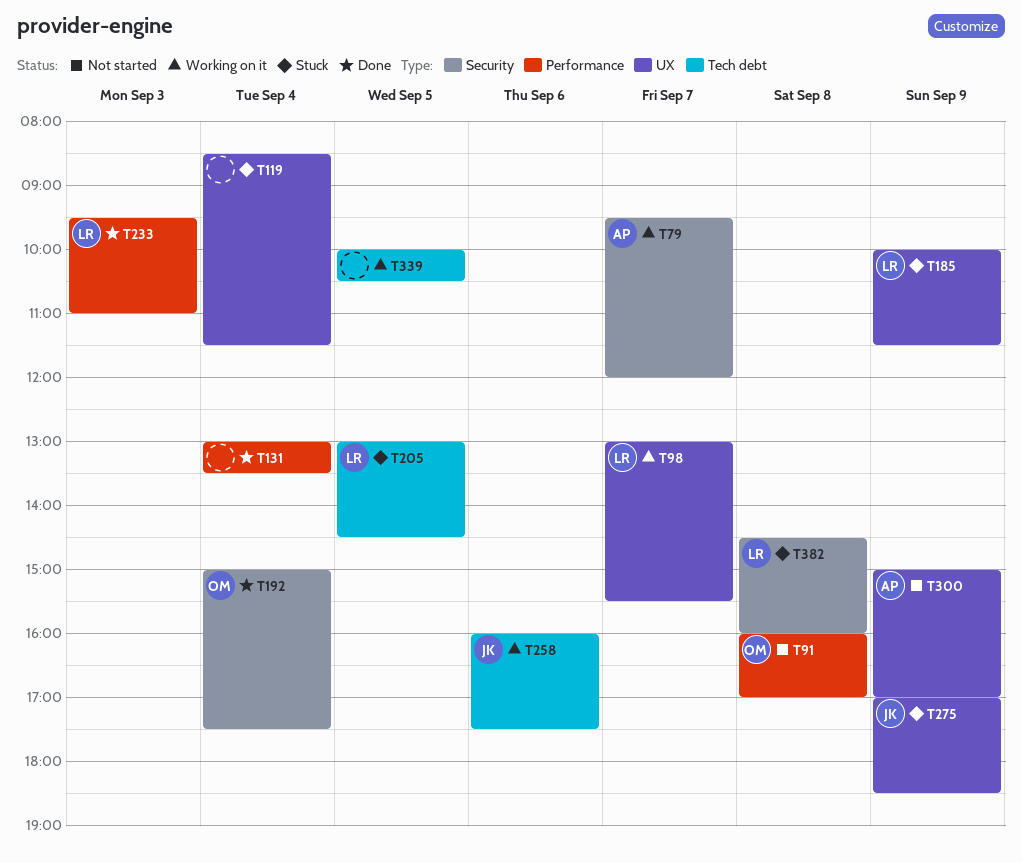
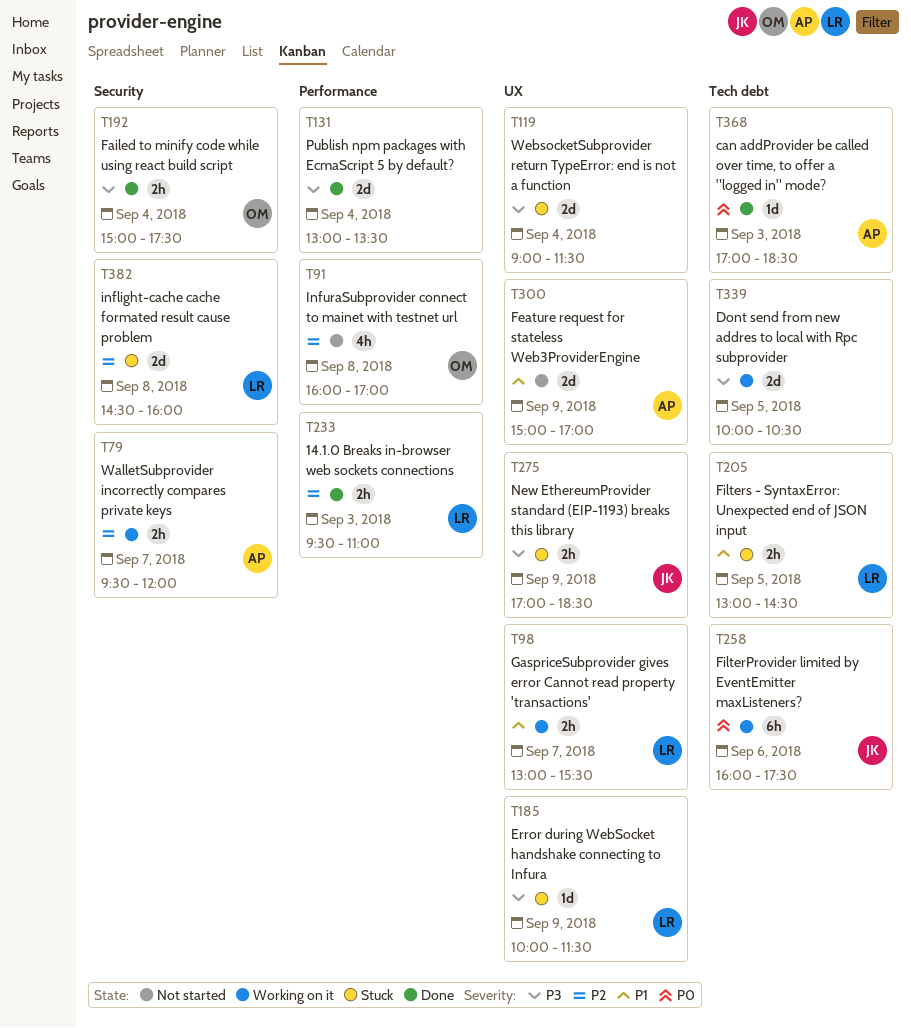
T119, begins: 08:30 -> 09:00
T368: none -> present

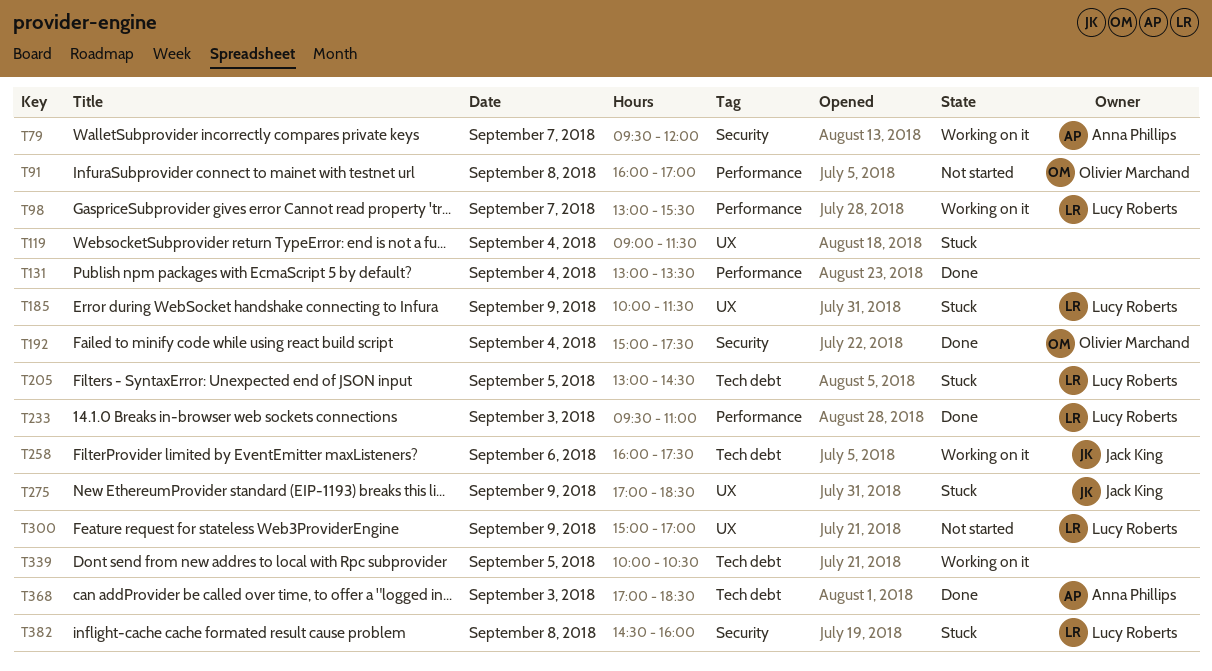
T98, label: UX -> Performance
T300, owner: Anna Phillips -> Lucy Roberts

